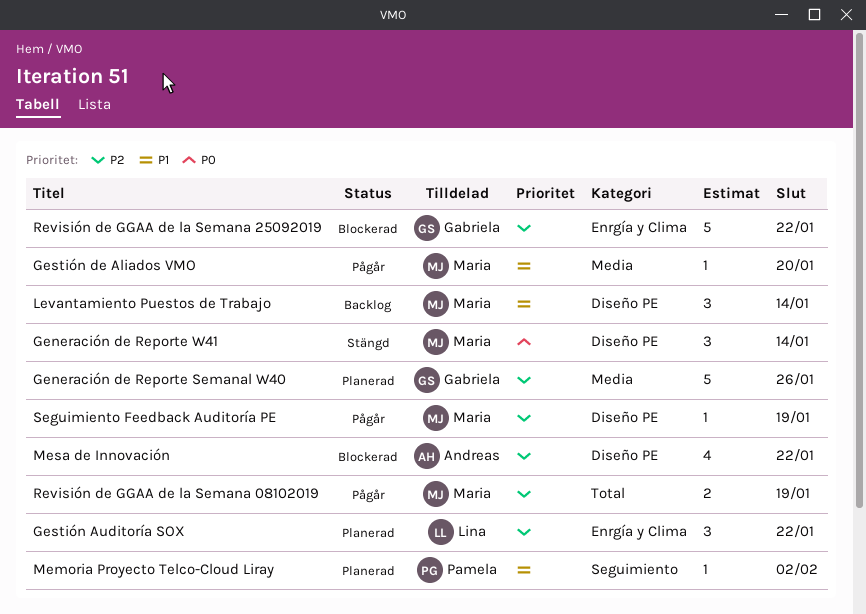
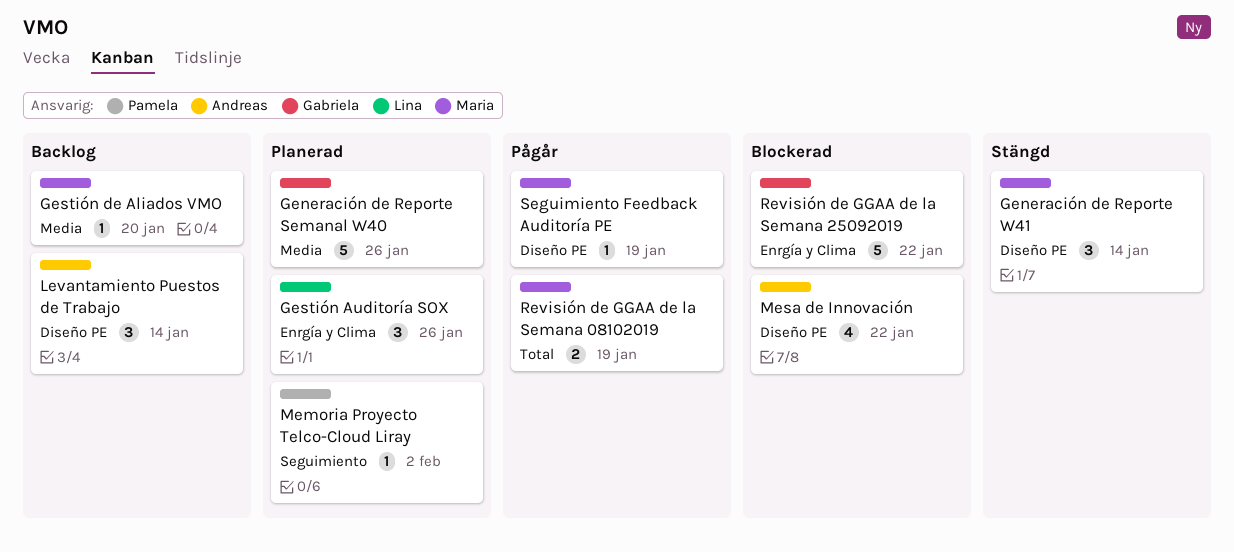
Gestión Auditoría SOX, due: Jan 22 -> Jan 26
Gestión de Aliados VMO, status: Pågår -> Backlog
Levantamiento Puestos de Trabajo, owner: Maria -> Andreas

